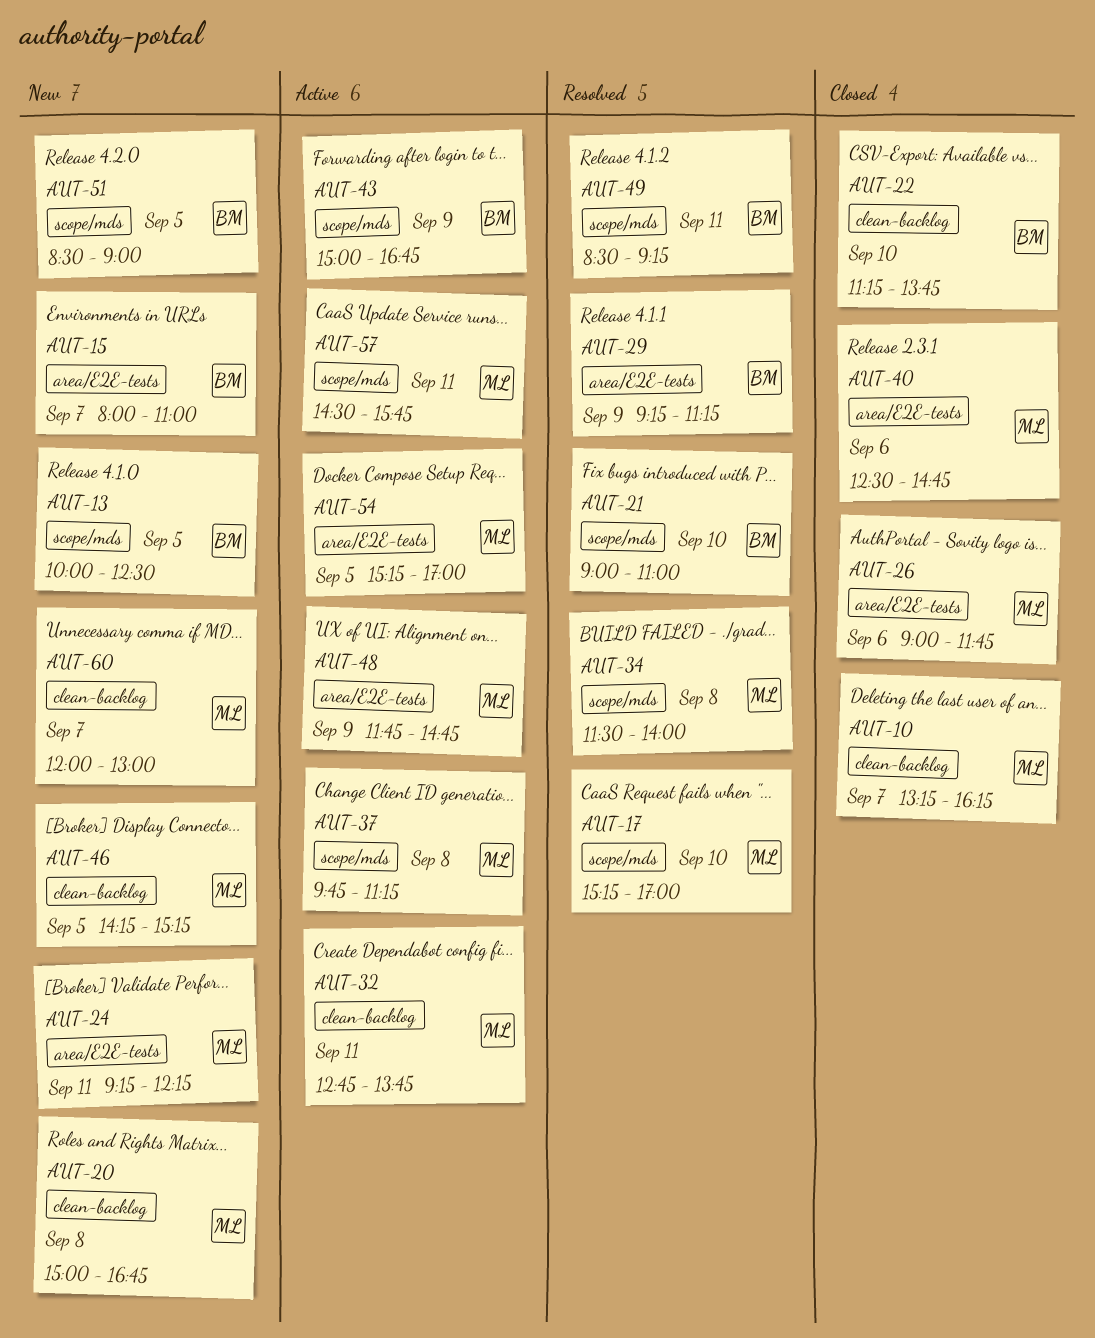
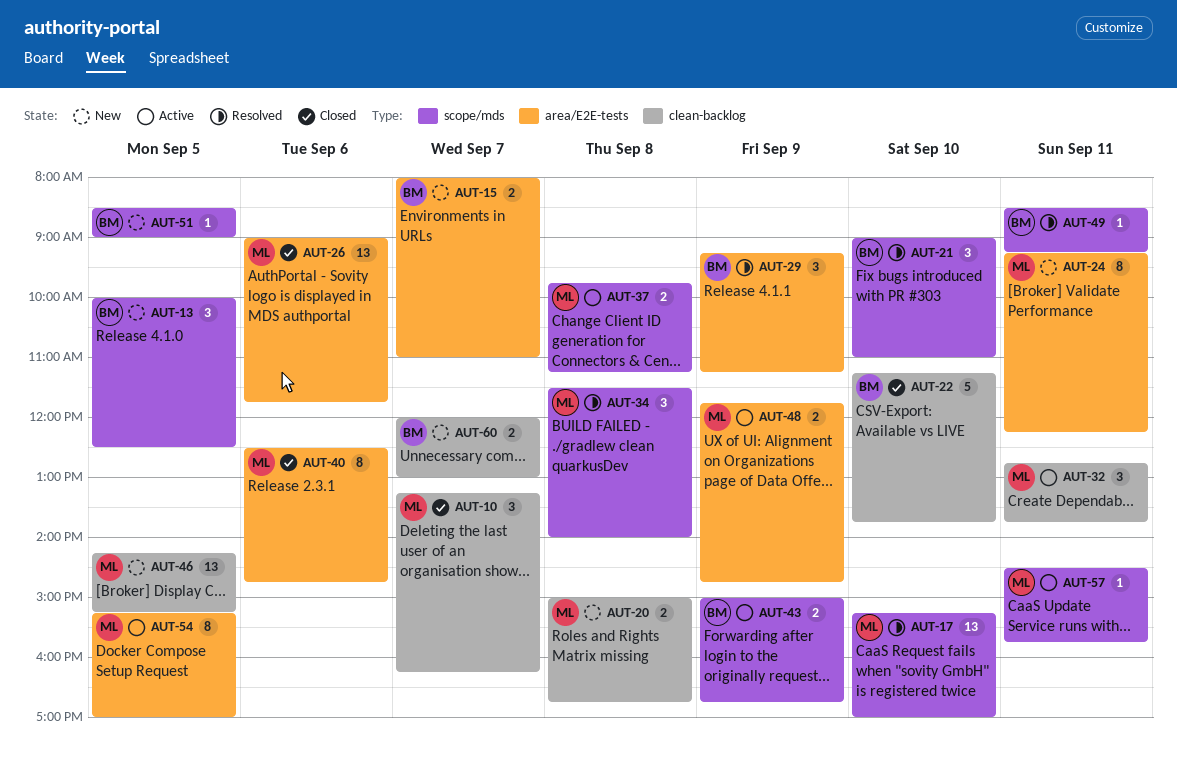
AUT-60, owner: ML -> BM

